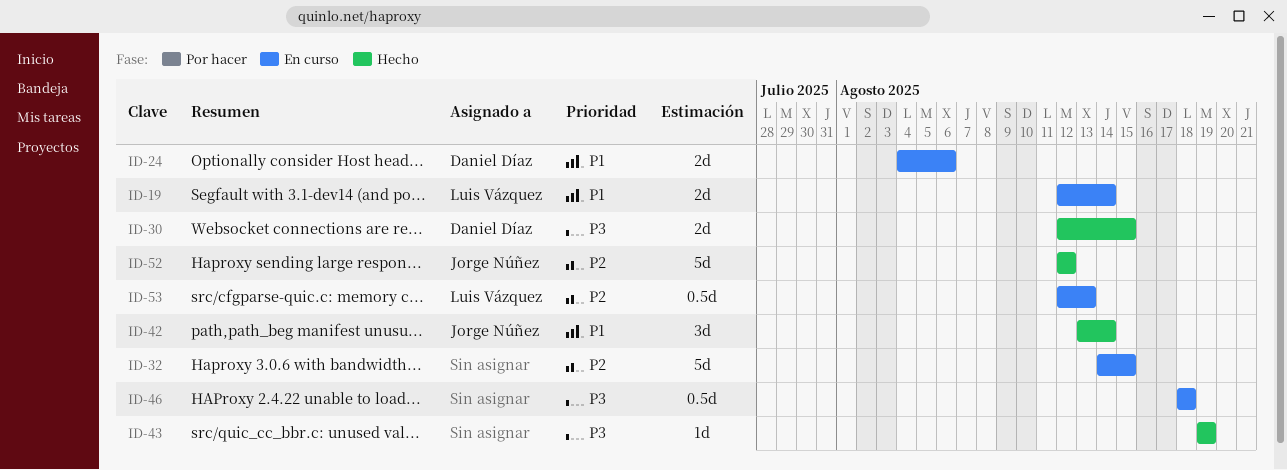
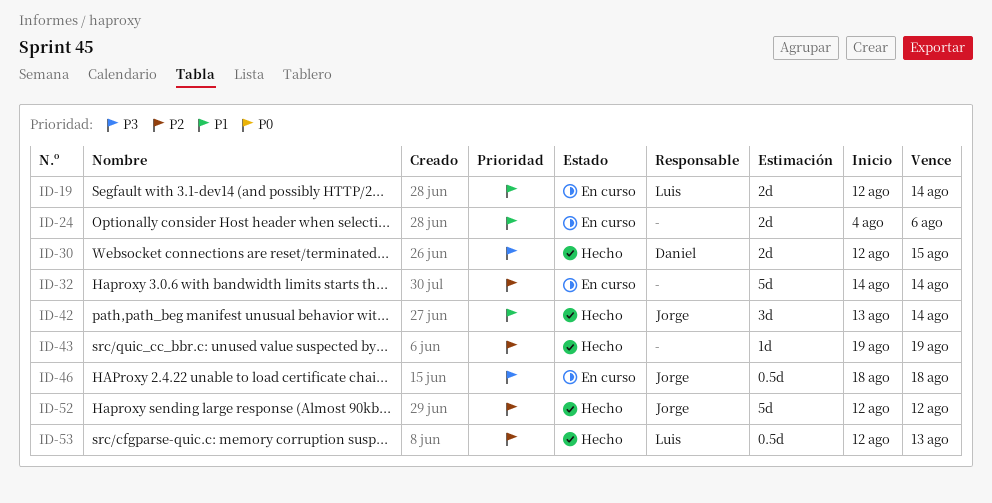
ID-24, owner: Daniel Díaz -> none
ID-32, due: Aug 15 -> Aug 14
ID-43, priority: P3 -> P2
ID-46, owner: none -> Jorge Núñez
ID-53, status: En curso -> Hecho

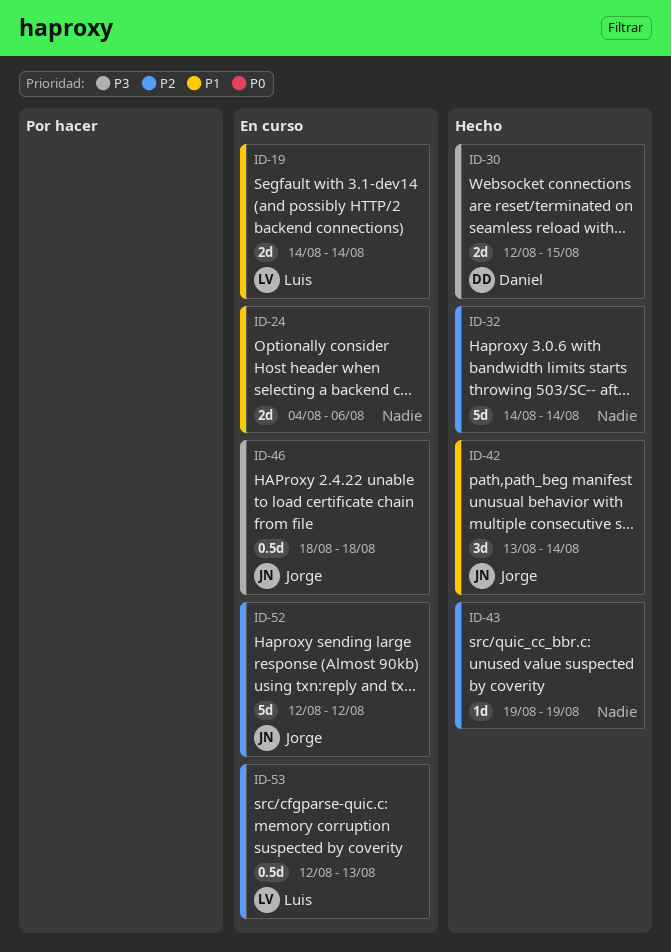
ID-19, start: Aug 12 -> Aug 14
ID-32, status: En curso -> Hecho
ID-52, status: Hecho -> En curso
ID-53, status: Hecho -> En curso

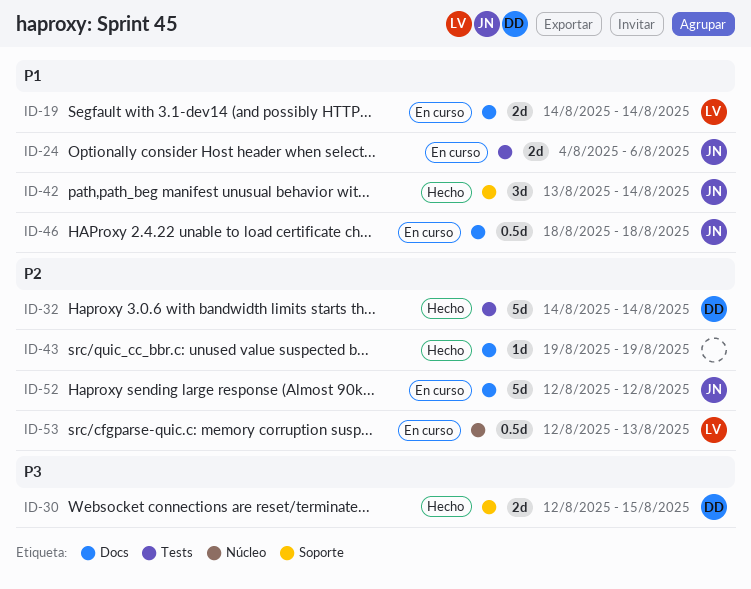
ID-24, owner: none -> Jorge
ID-32, owner: none -> Daniel
ID-46, priority: P3 -> P1

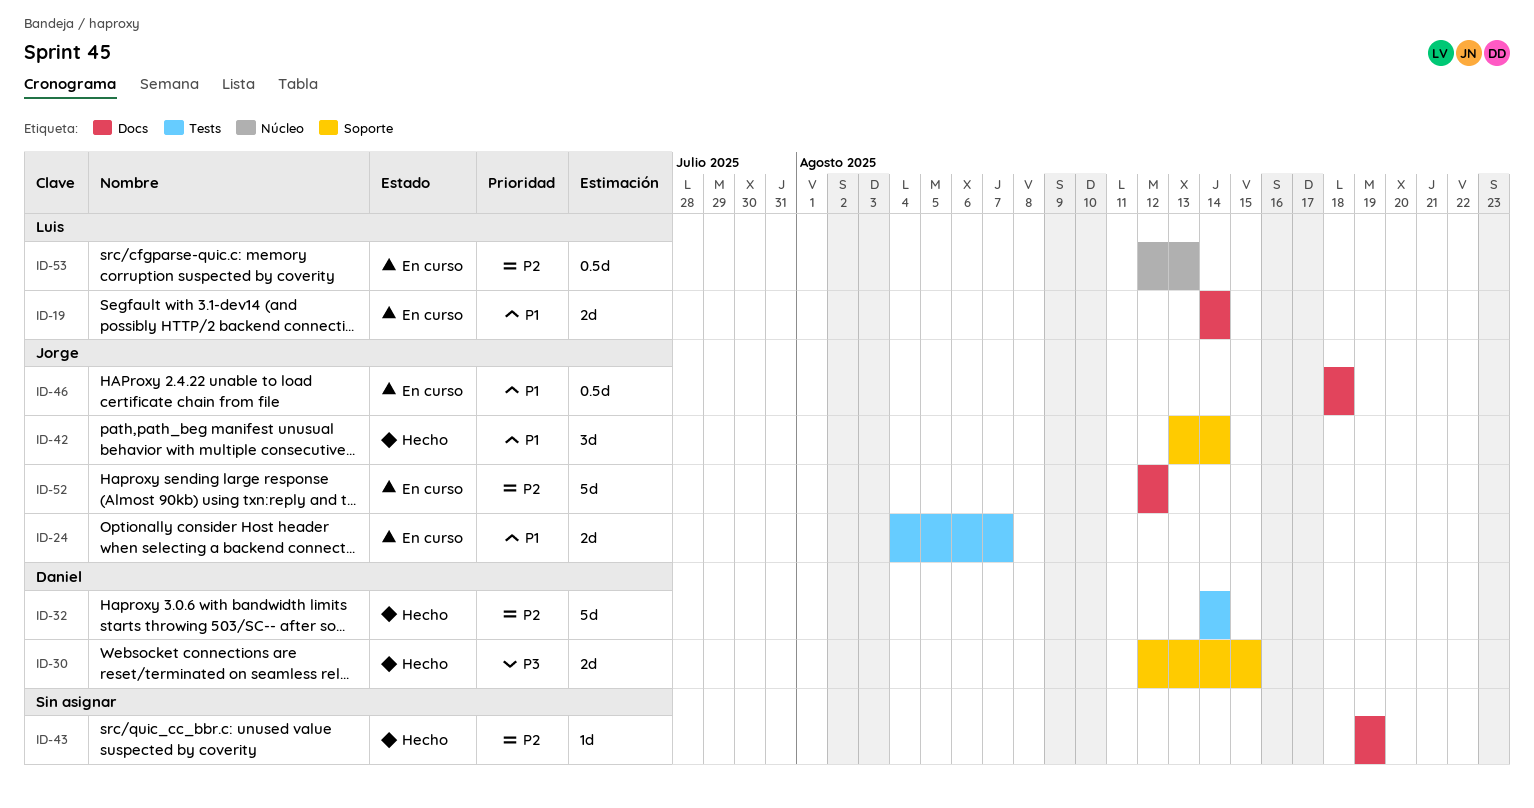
ID-24, due: Aug 6 -> Aug 7

